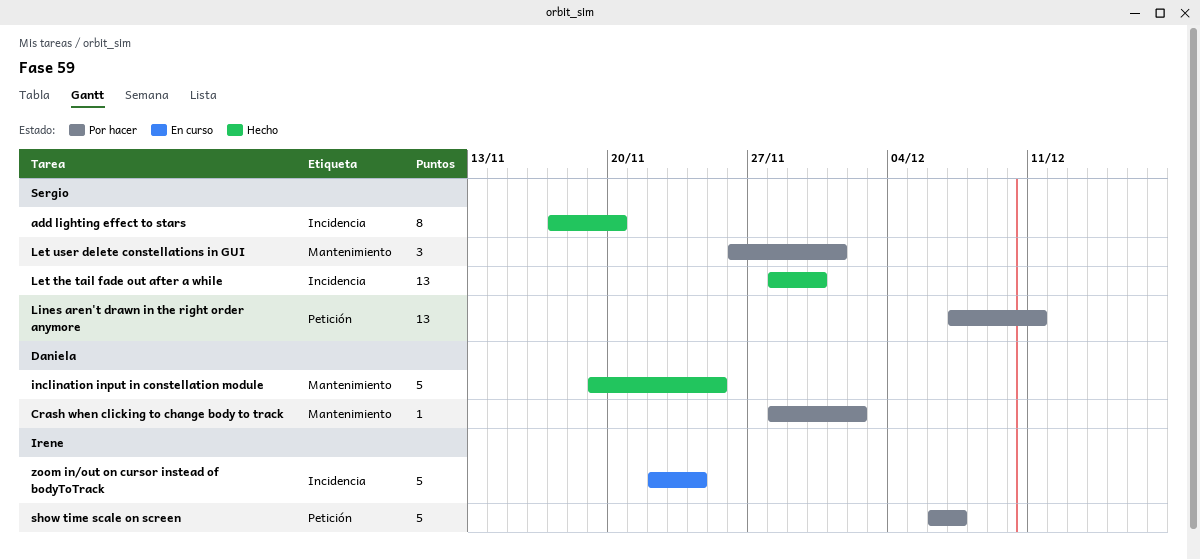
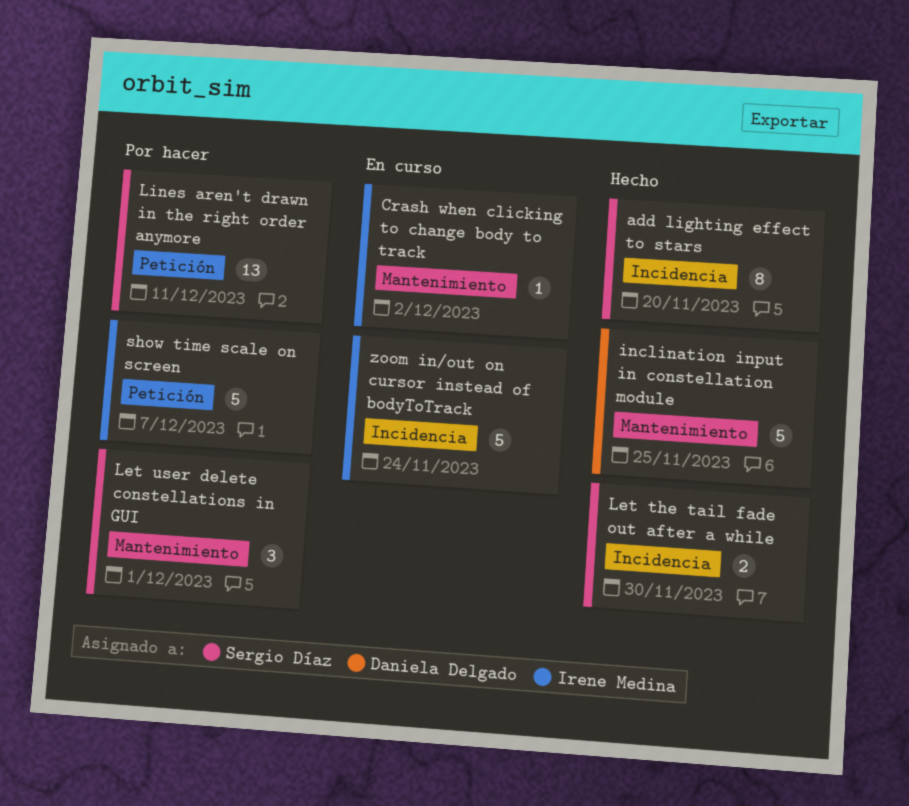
Crash when clicking to change body to track, status: Por hacer -> En curso
Crash when clicking to change body to track, owner: Daniela Delgado -> Irene Medina
Let the tail fade out after a while, estimate: 13 -> 2

